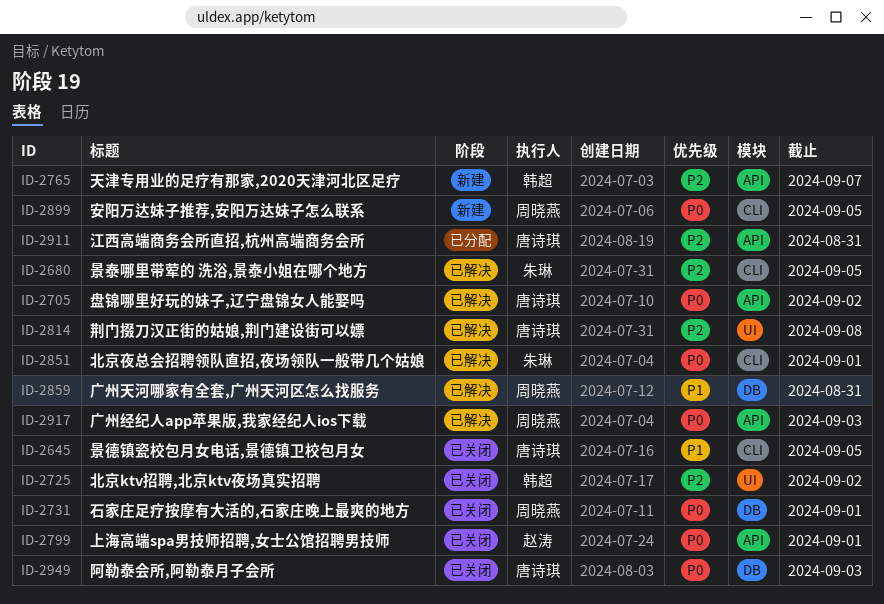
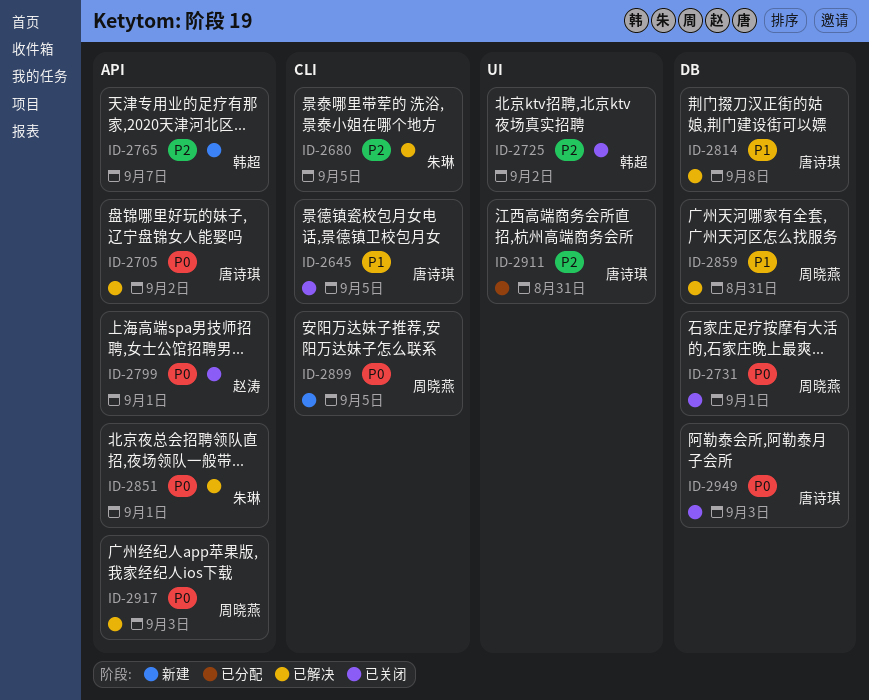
ID-2814, priority: P2 -> P1
ID-2814, label: UI -> DB
ID-2851, label: CLI -> API
ID-2911, label: API -> UI

